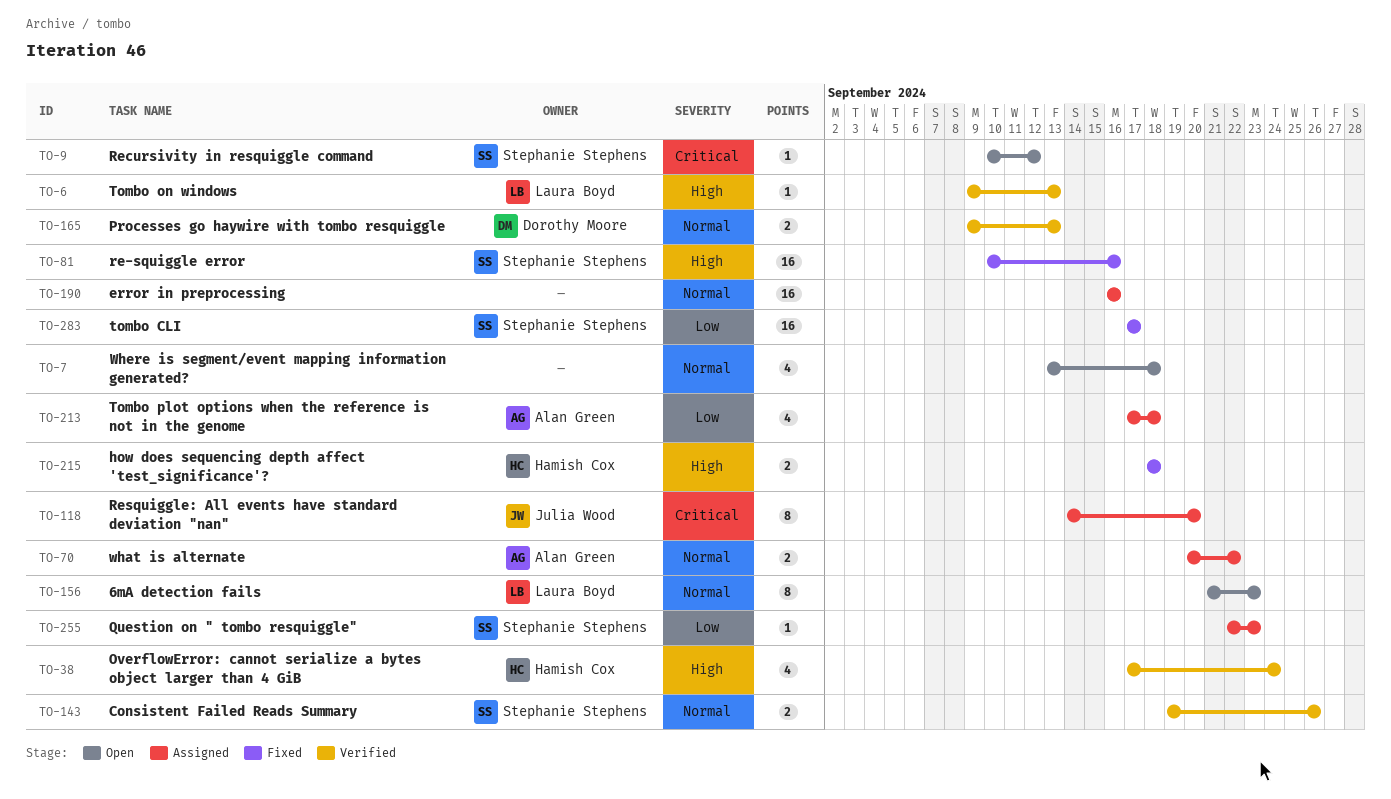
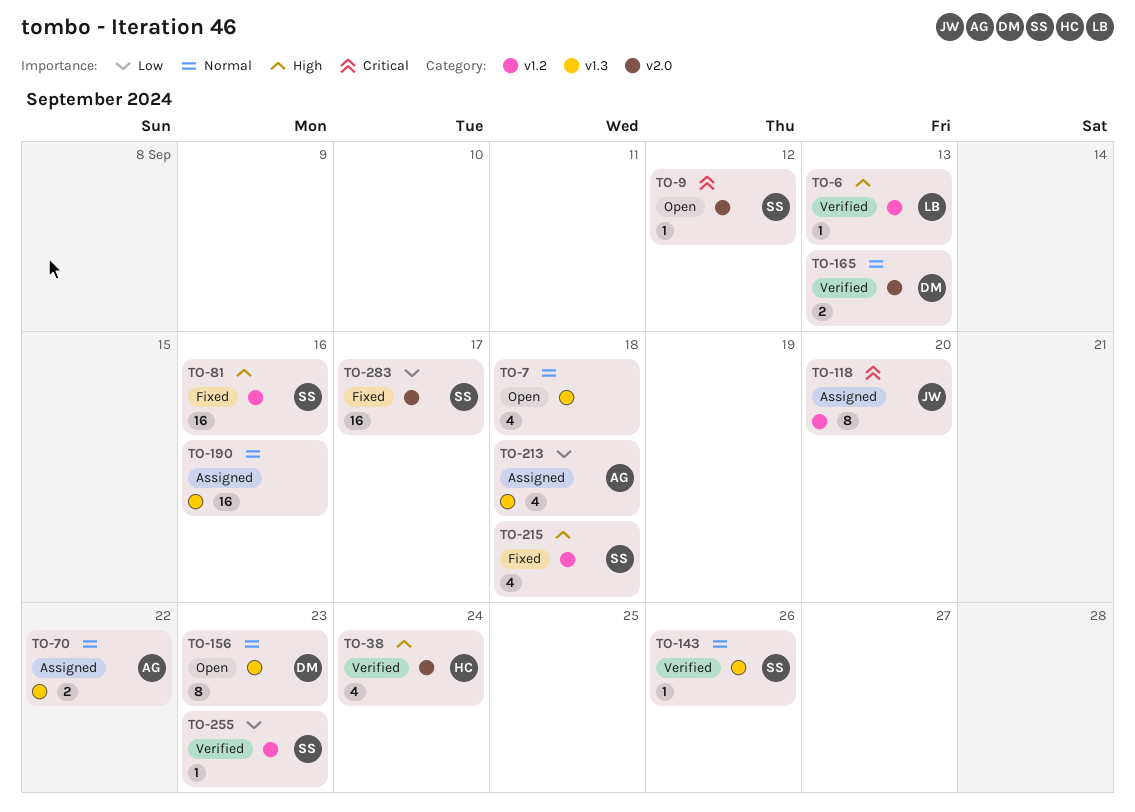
TO-143, estimate: 2 -> 1
TO-156, owner: Laura Boyd -> Dorothy Moore
TO-215, owner: Hamish Cox -> Stephanie Stephens
TO-215, estimate: 2 -> 4
TO-255, status: Assigned -> Verified

